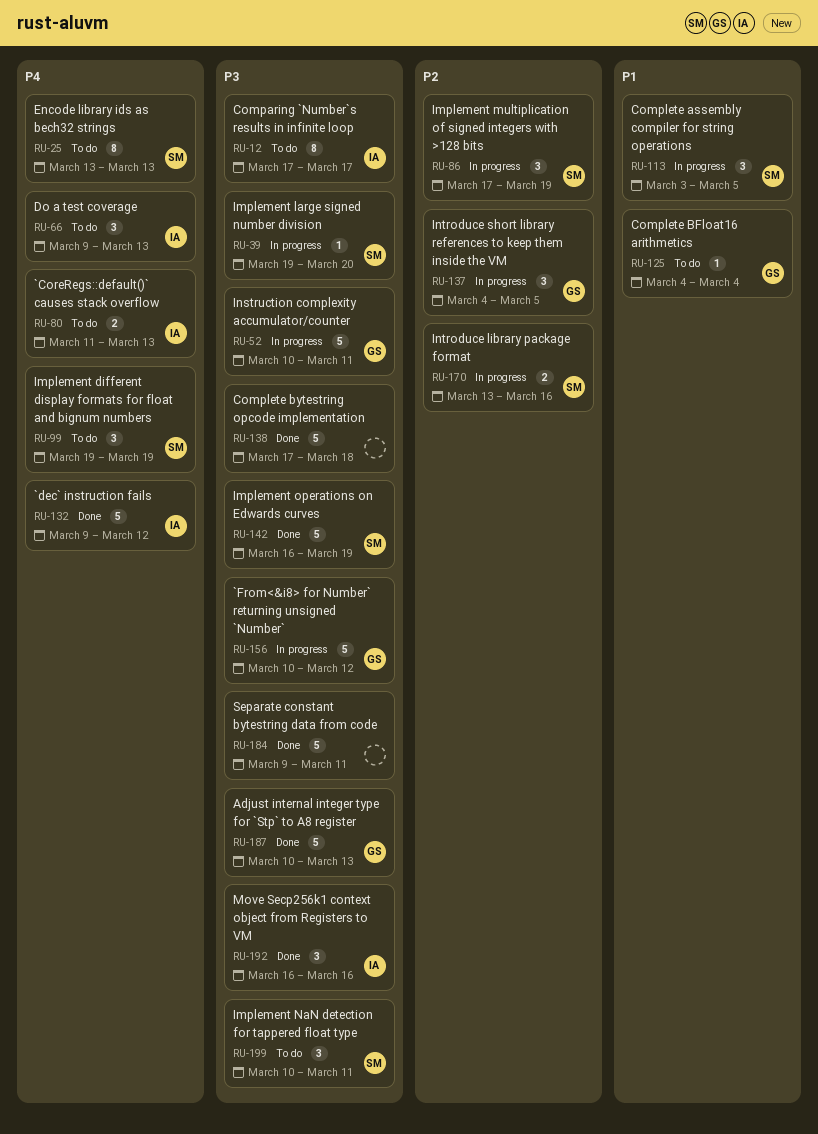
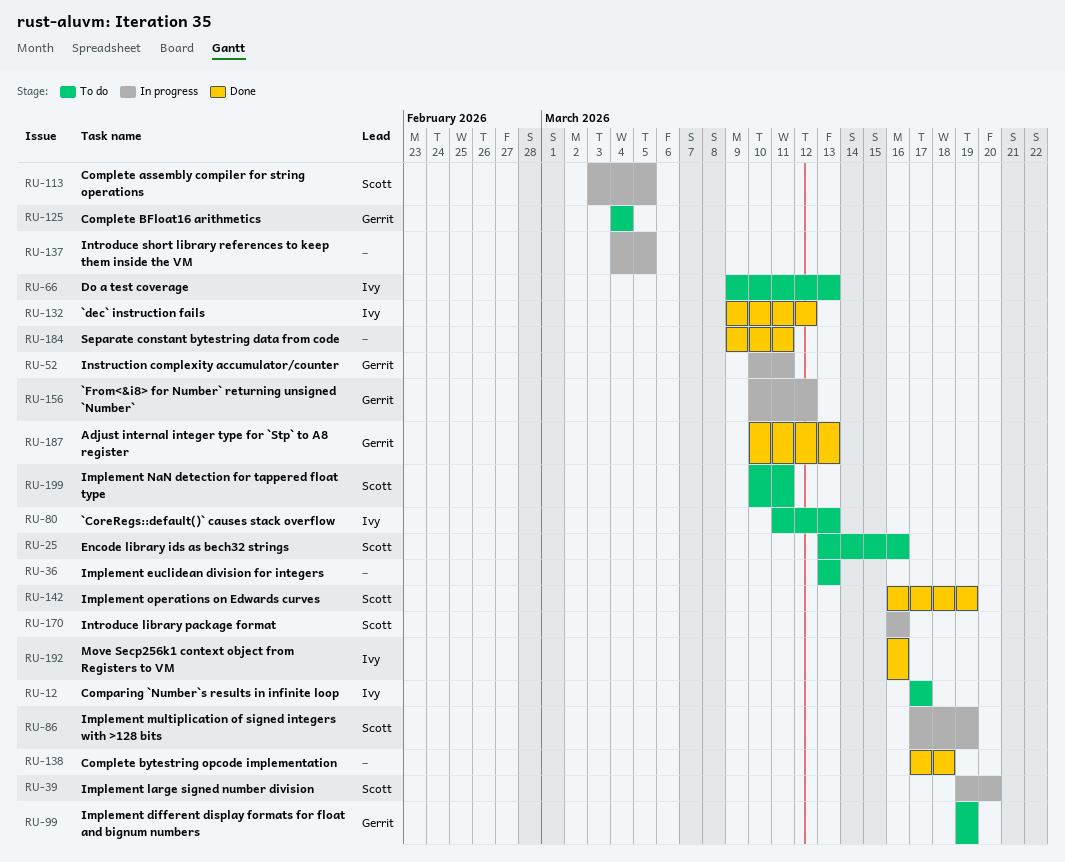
RU-25, due: Mar 13 -> Mar 16
RU-36: none -> present
RU-99, owner: Scott -> Gerrit
RU-137, owner: Gerrit -> none
RU-170, start: Mar 13 -> Mar 16

